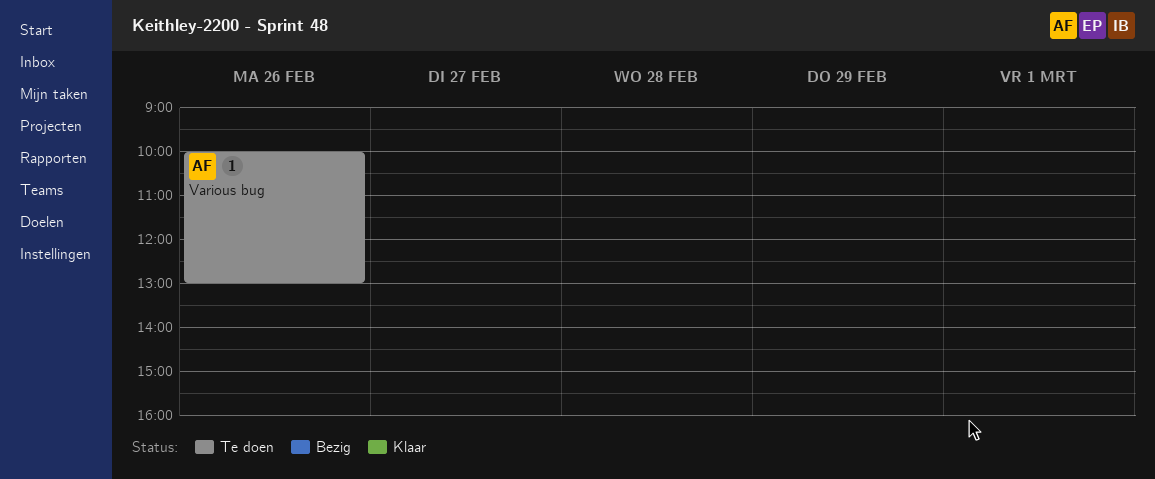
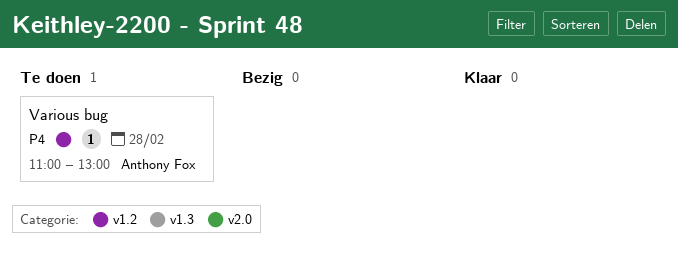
Various bug, day: Feb 26 -> Feb 28
Various bug, begins: 10:00 -> 11:00

